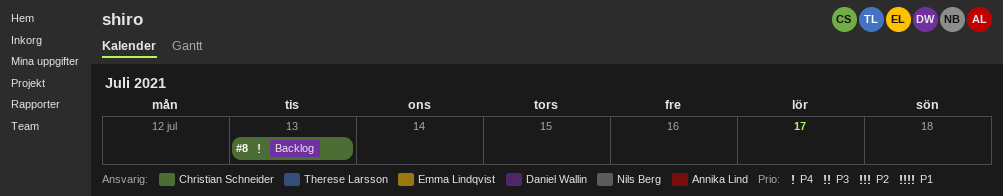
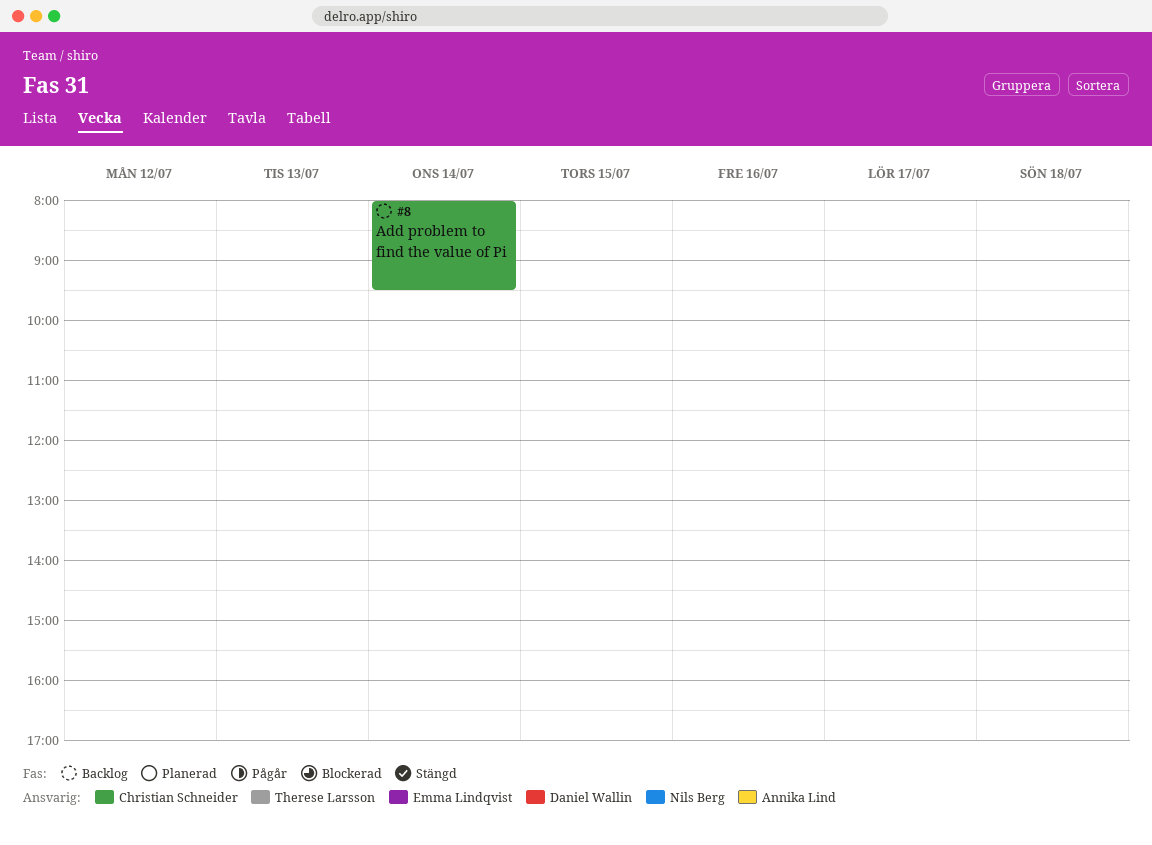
#8, day: Jul 13 -> Jul 14

